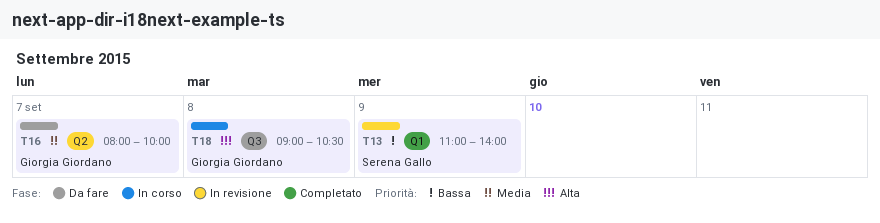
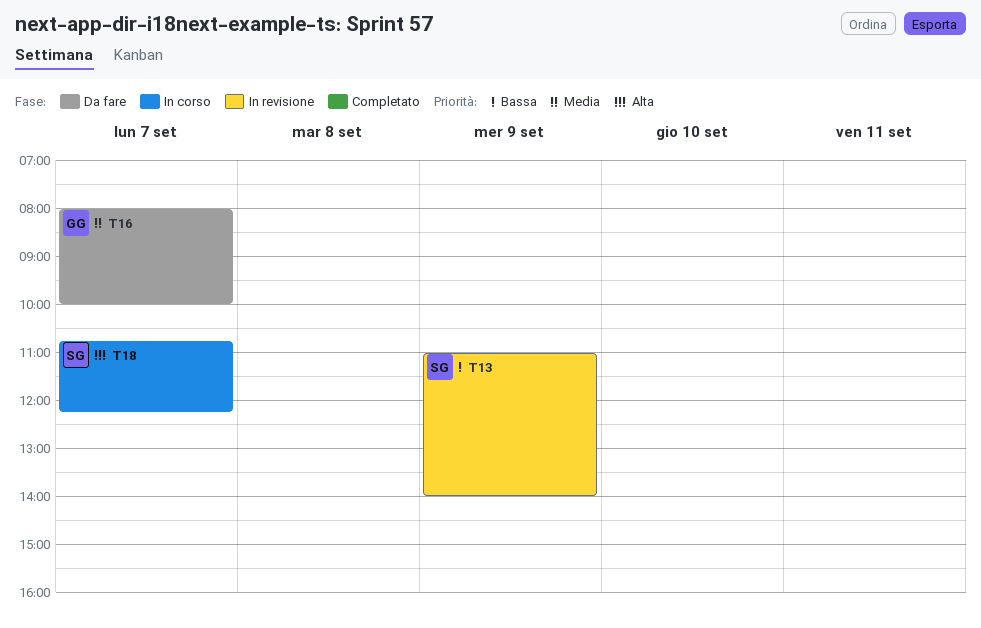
T18, owner: Giorgia Giordano -> Serena Gallo
T18, day: Sep 8 -> Sep 7
T18, begins: 09:00 -> 10:45
T18, ends: 10:30 -> 12:15

